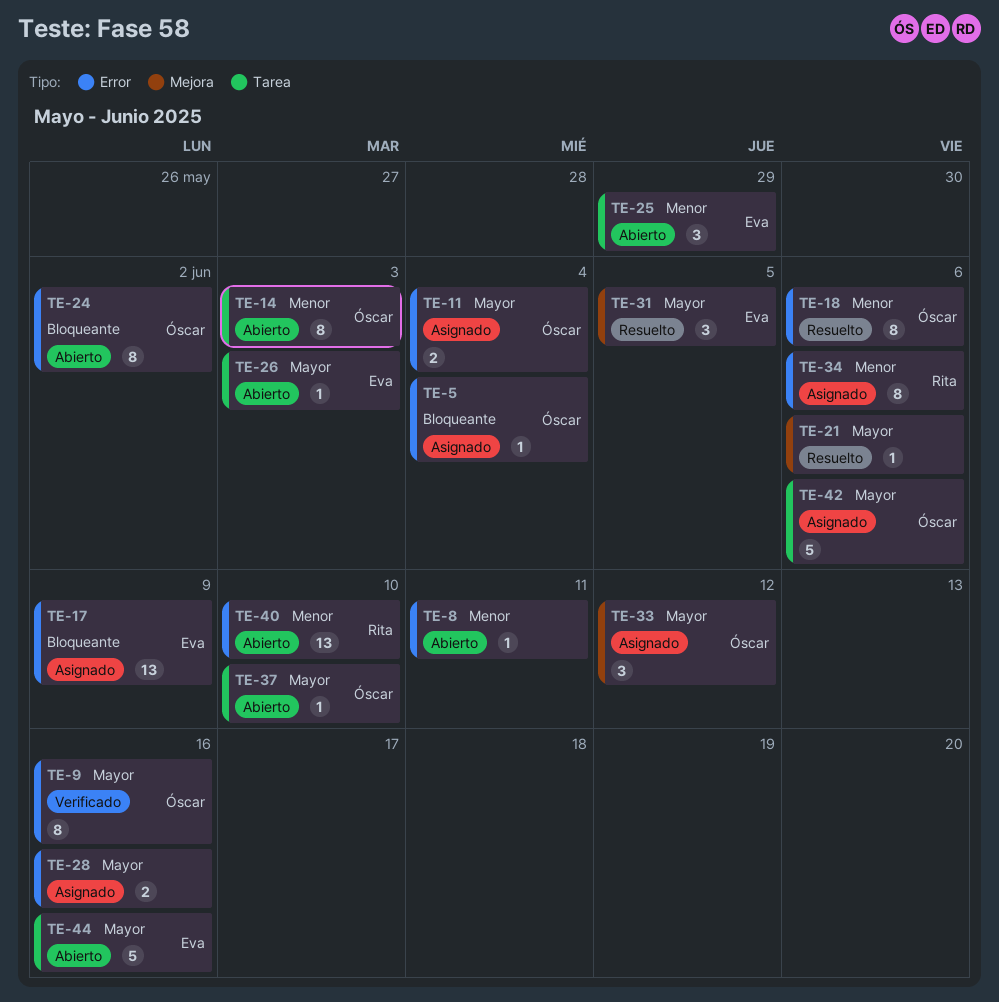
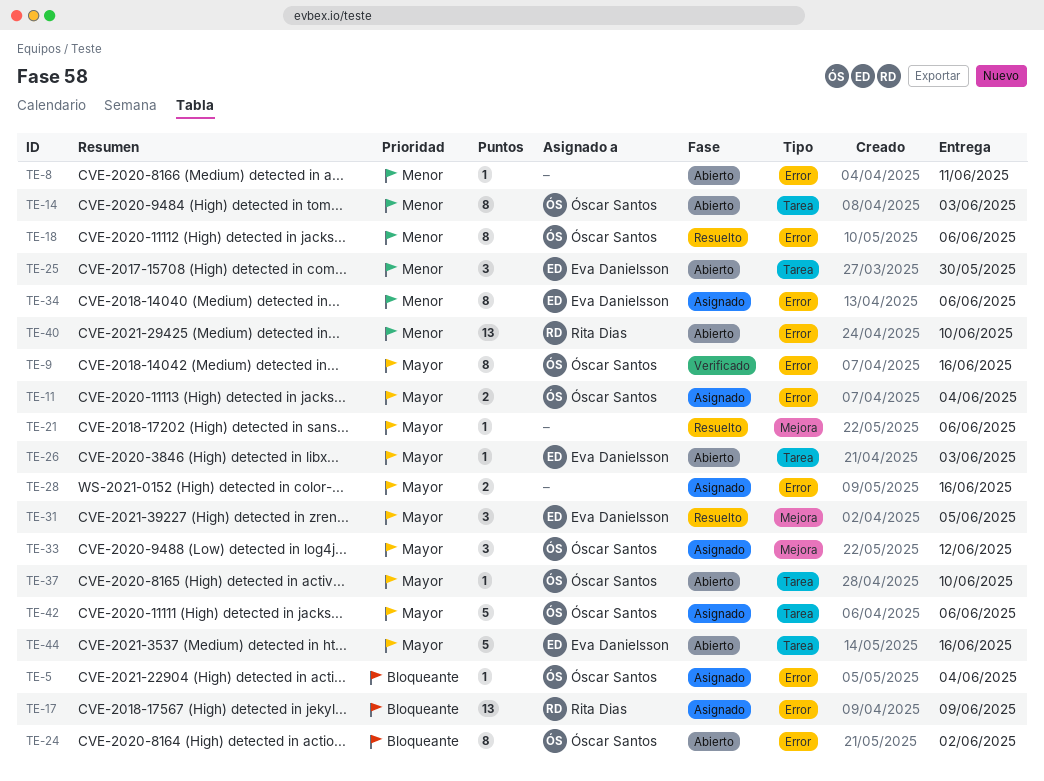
TE-17, owner: Eva Danielsson -> Rita Dias
TE-25, due: May 29 -> May 30
TE-34, owner: Rita Dias -> Eva Danielsson

